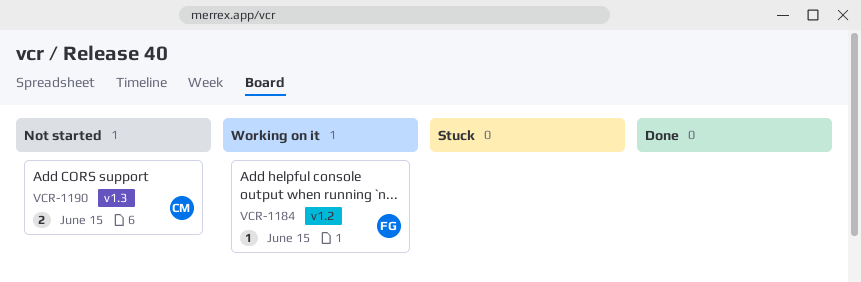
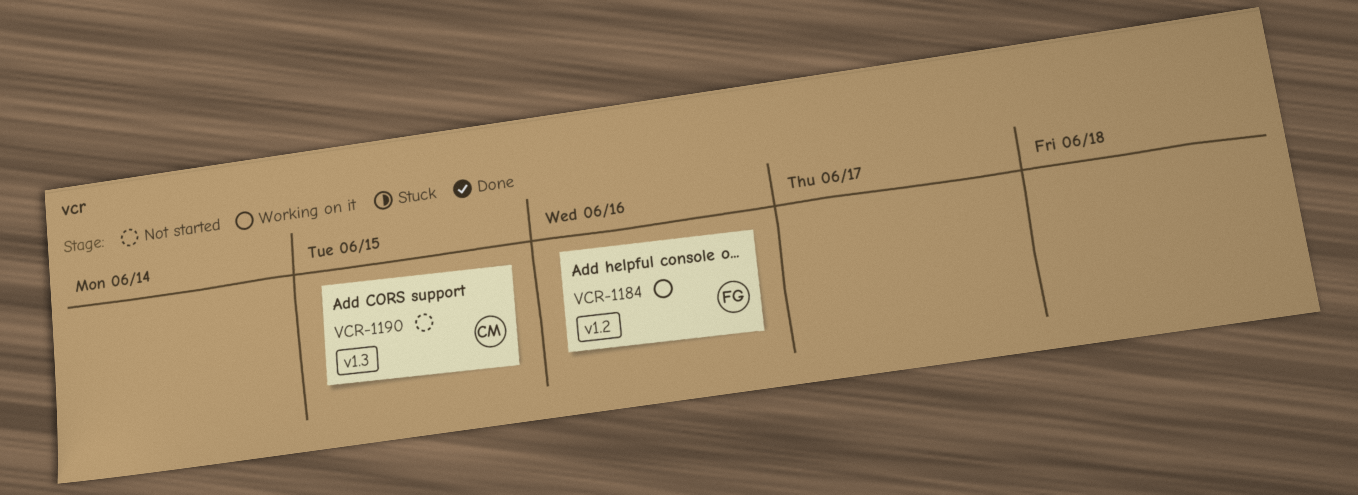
VCR-1184, due: Jun 15 -> Jun 16

